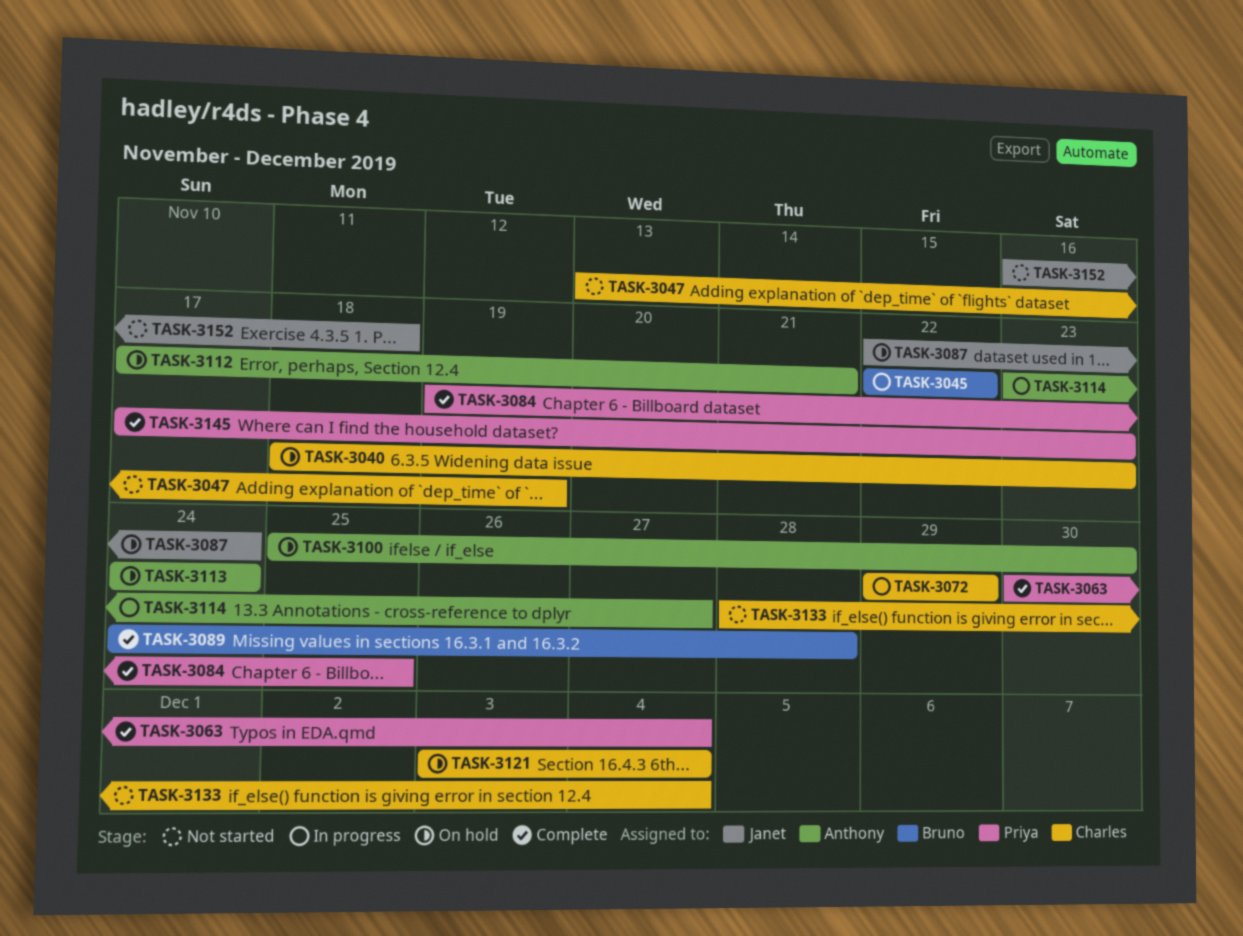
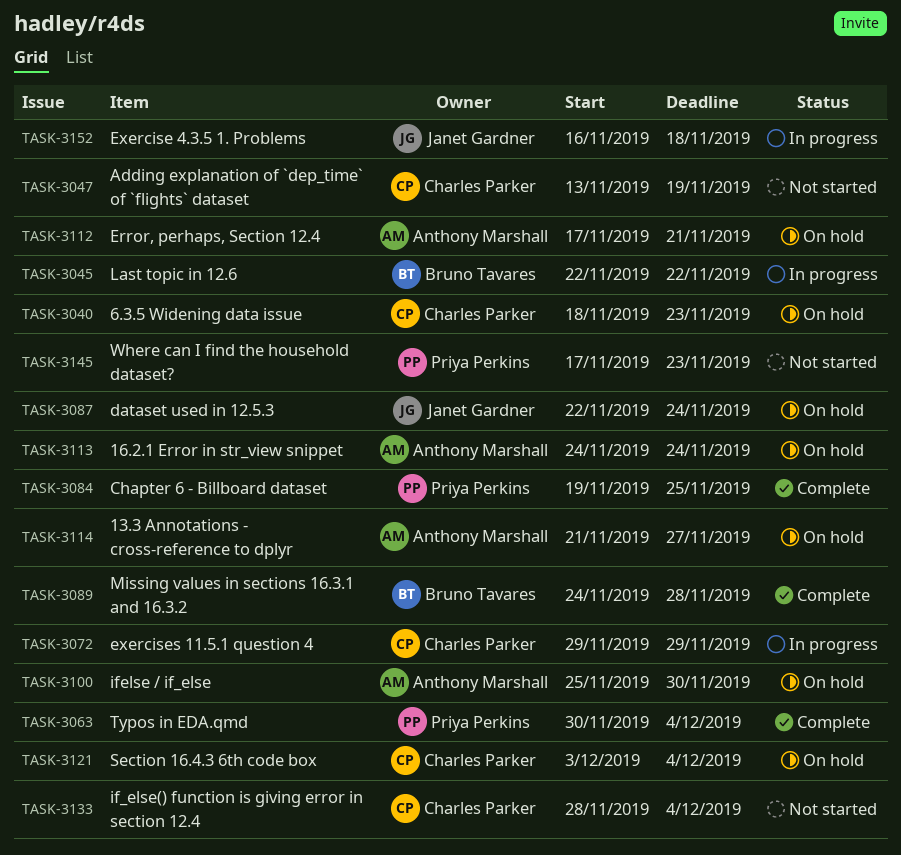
TASK-3114, status: In progress -> On hold
TASK-3114, start: Nov 23 -> Nov 21
TASK-3145, status: Complete -> Not started
TASK-3152, status: Not started -> In progress

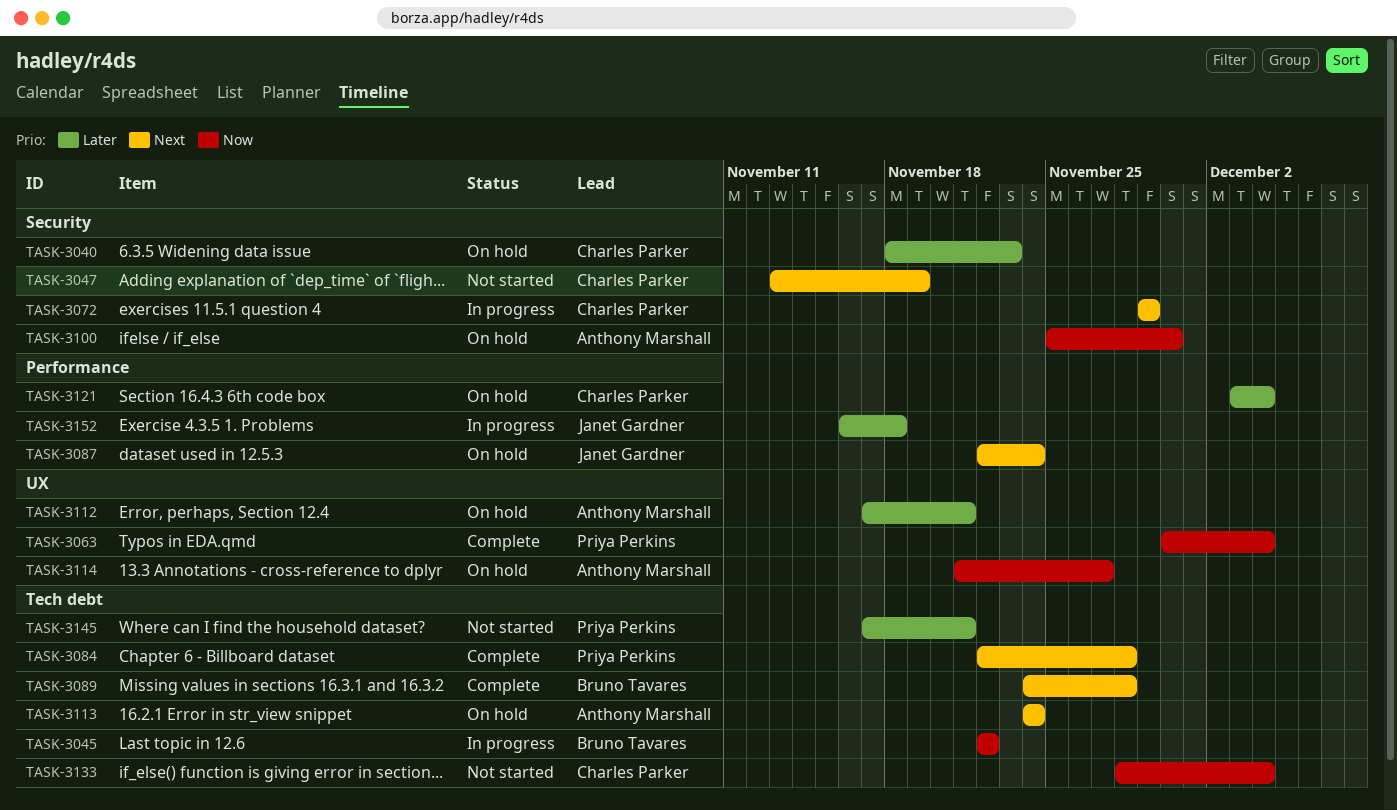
TASK-3084, start: Nov 19 -> Nov 22
TASK-3084, due: Nov 25 -> Nov 28
TASK-3145, due: Nov 23 -> Nov 21

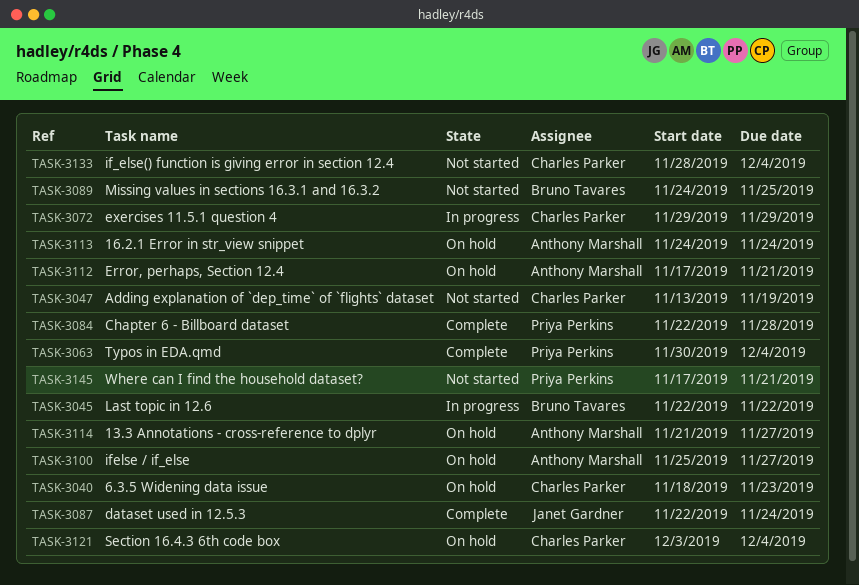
TASK-3087, status: On hold -> Complete
TASK-3089, status: Complete -> Not started
TASK-3089, due: Nov 28 -> Nov 25
TASK-3100, due: Nov 30 -> Nov 27
TASK-3152: present -> none

